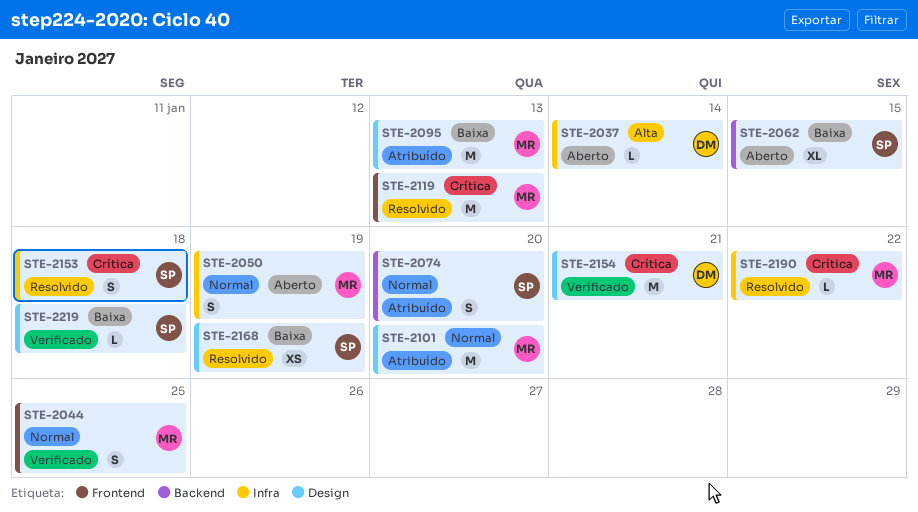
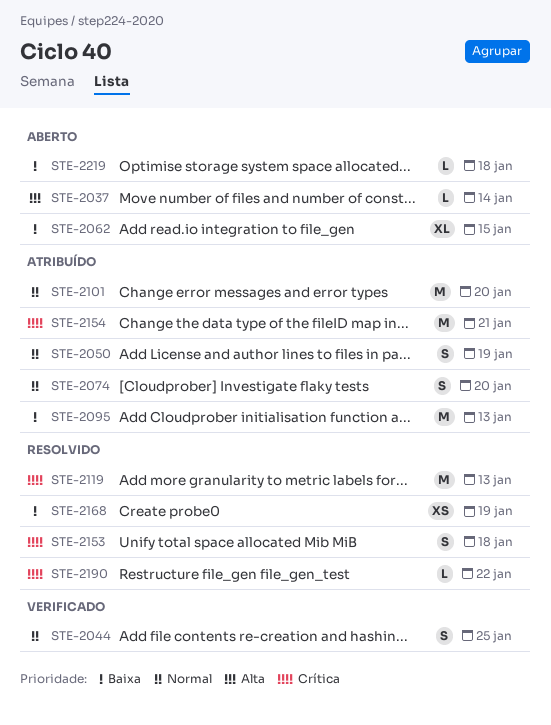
STE-2050, status: Aberto -> Atribuído
STE-2154, status: Verificado -> Atribuído
STE-2219, status: Verificado -> Aberto

